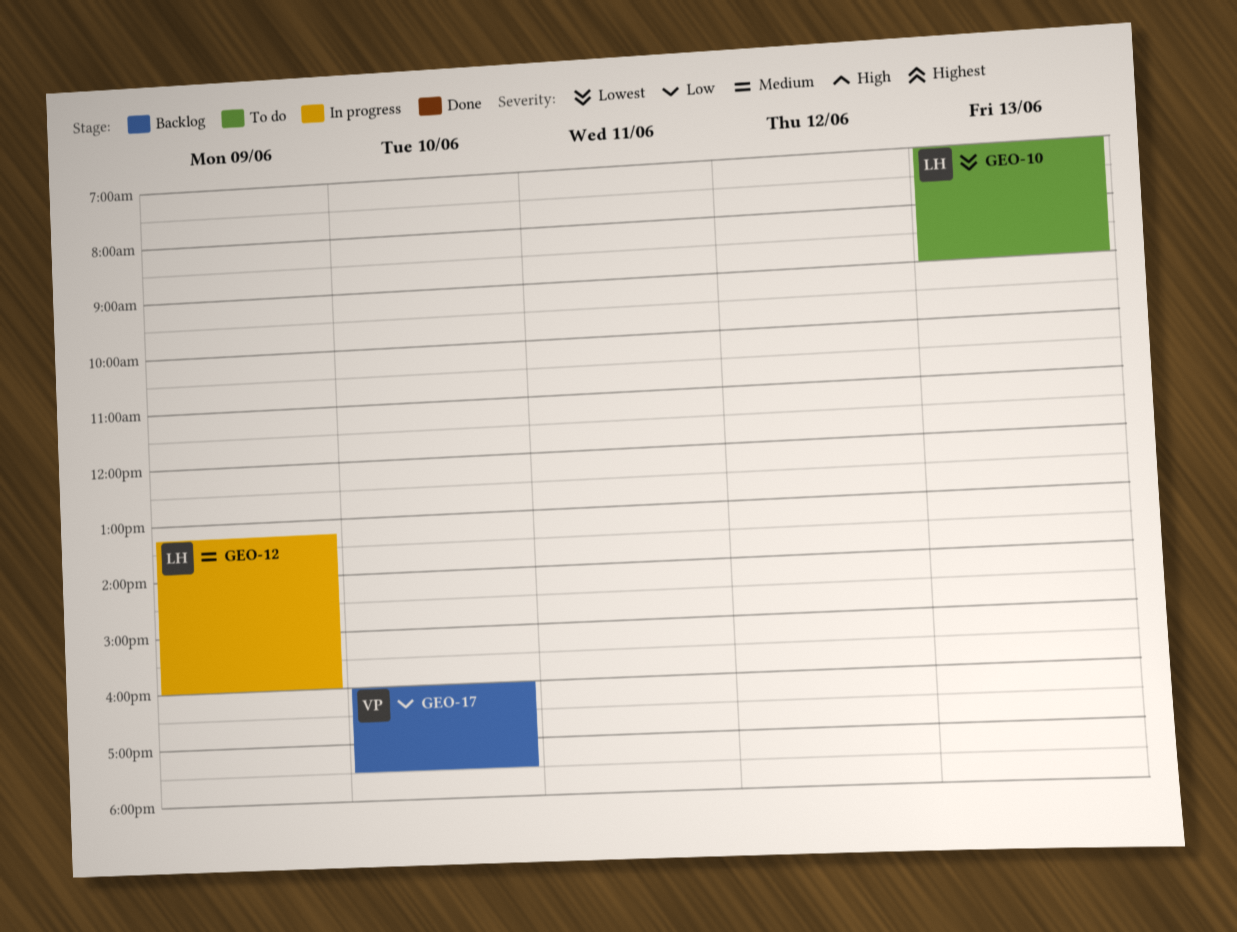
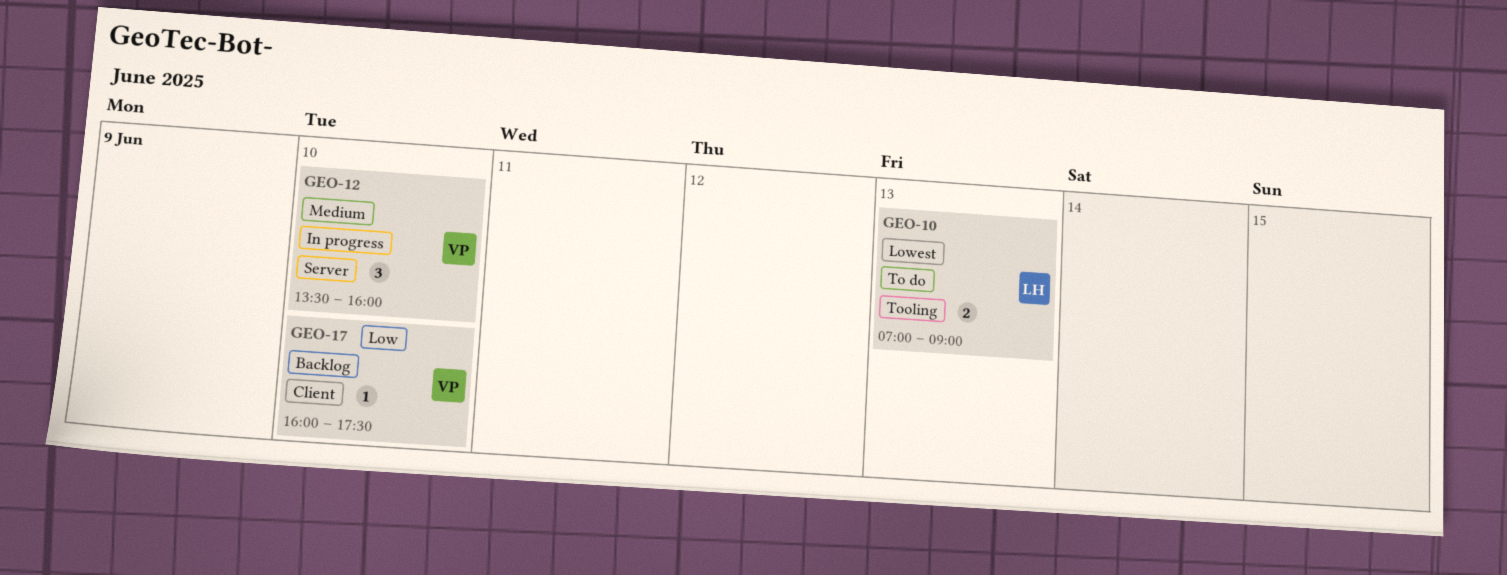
GEO-12, owner: LH -> VP
GEO-12, day: Jun 9 -> Jun 10
GEO-12, begins: 13:15 -> 13:30

